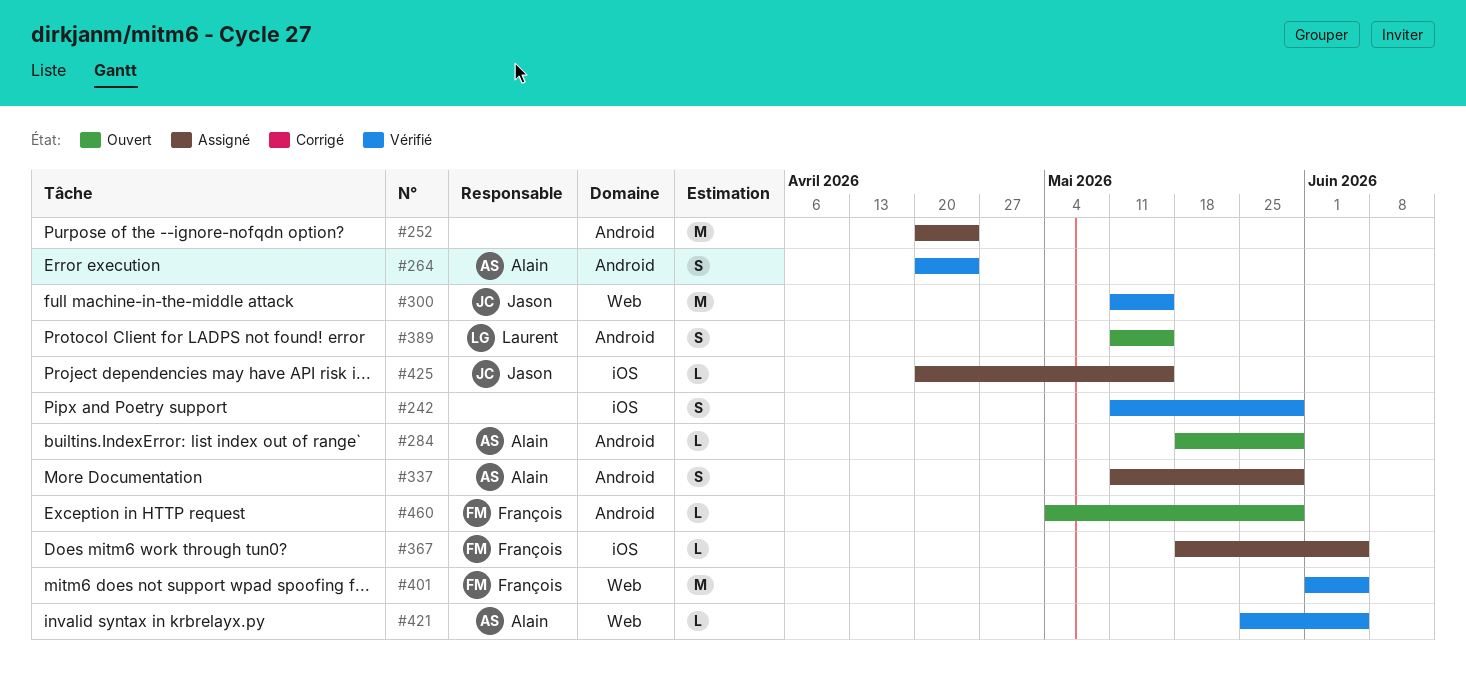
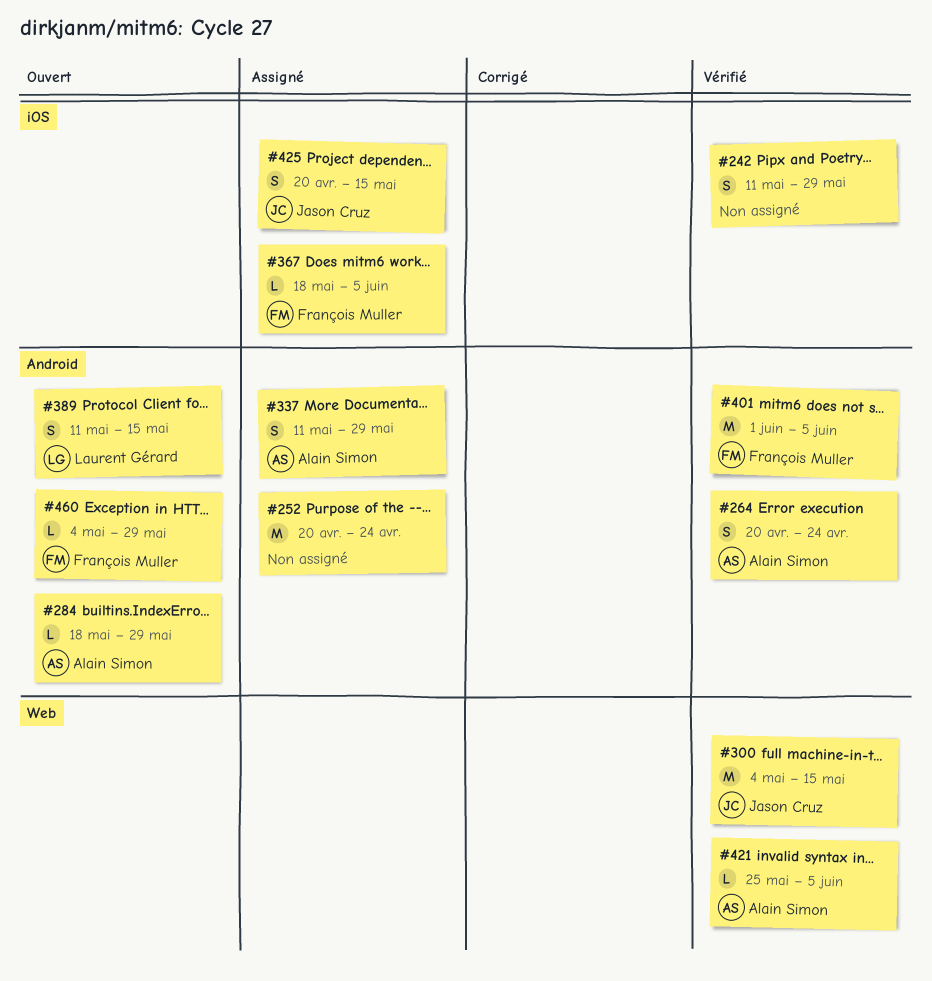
#300, start: May 11 -> May 4
#401, label: Web -> Android
#425, estimate: L -> S

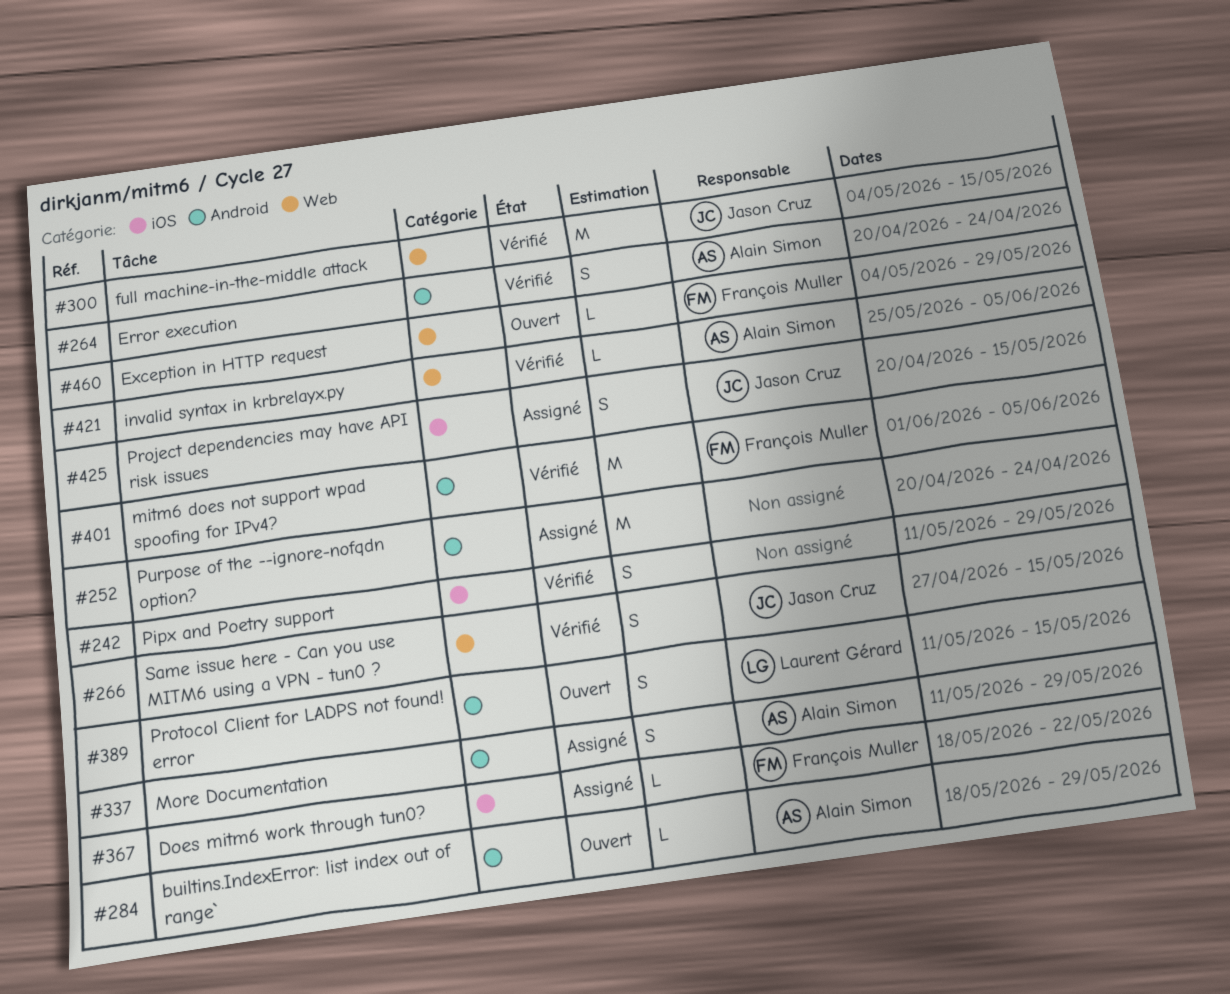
#266: none -> present
#367, due: Jun 5 -> May 22
#460, label: Android -> Web

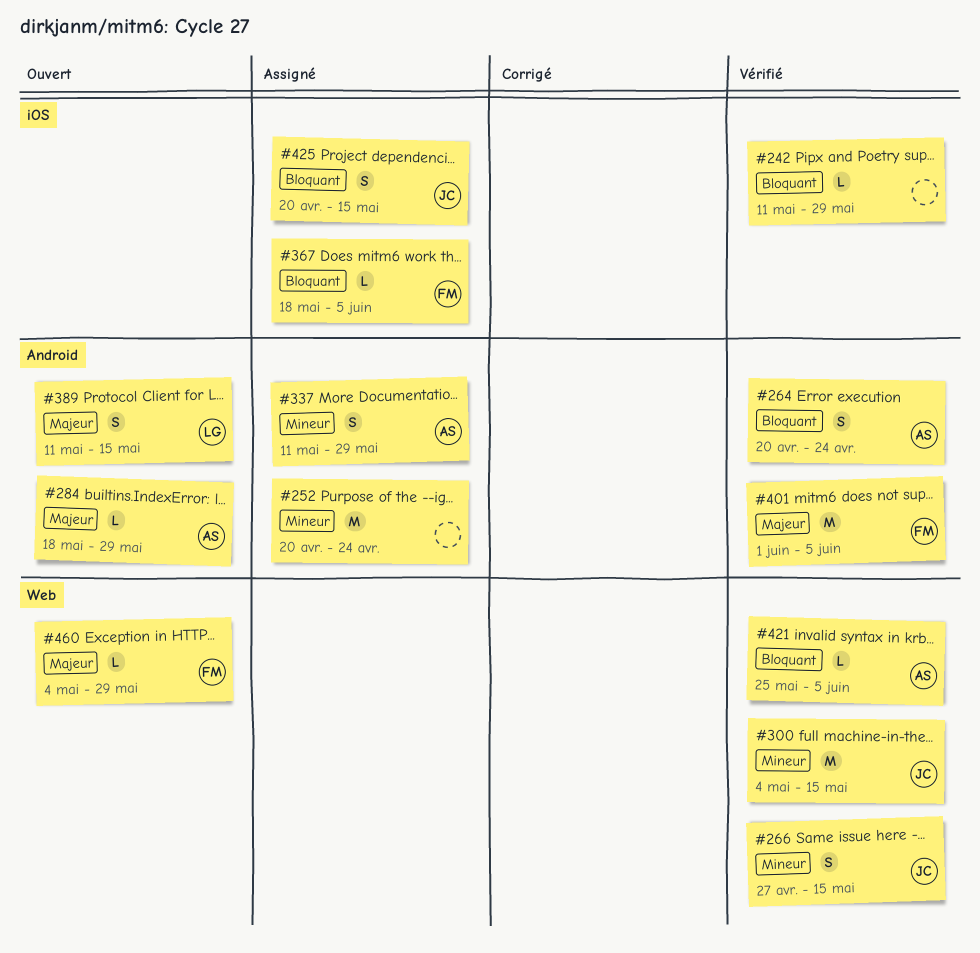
#242, estimate: S -> L
#367, due: May 22 -> Jun 5

